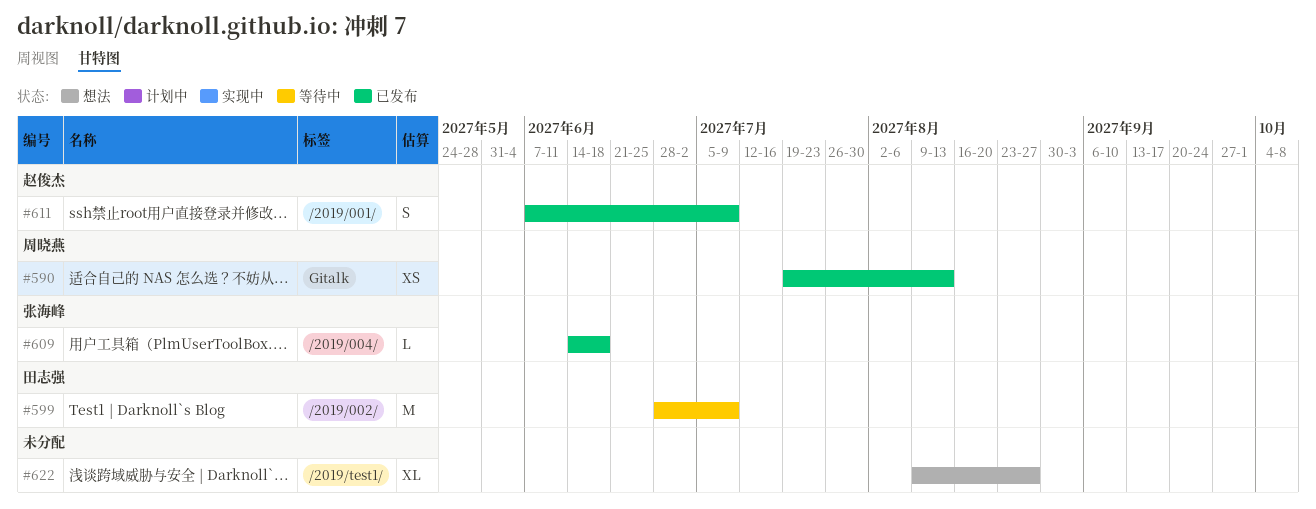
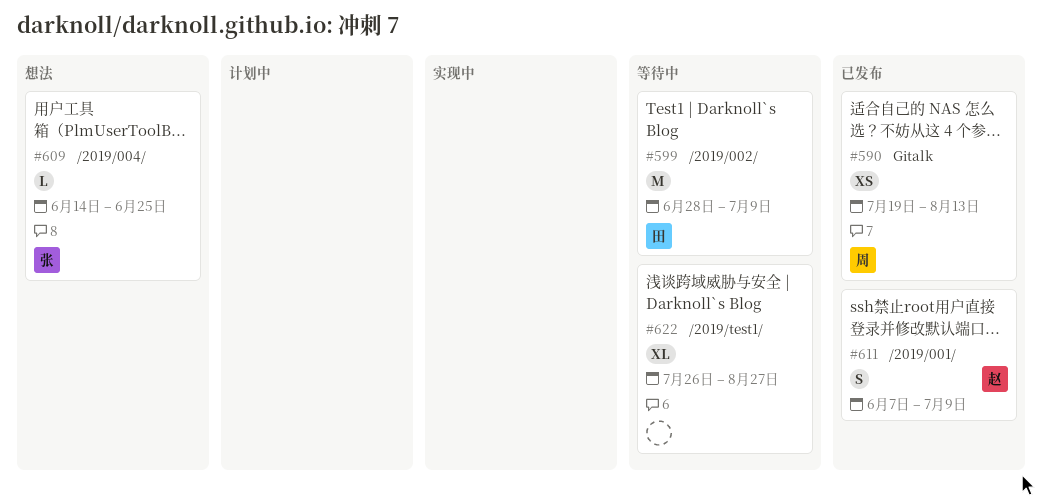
#609, status: 已发布 -> 想法
#609, due: Jun 18 -> Jun 25
#622, status: 想法 -> 等待中
#622, start: Aug 9 -> Jul 26

